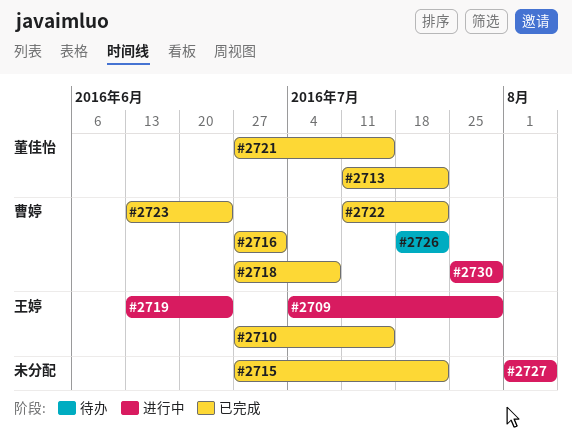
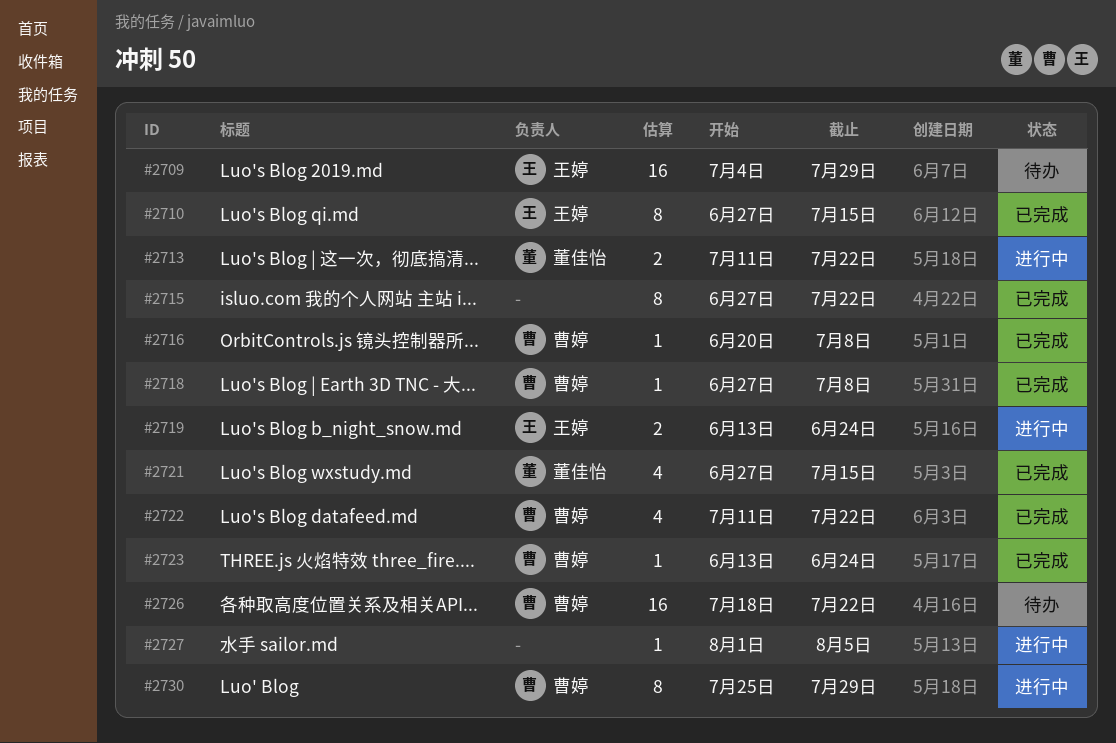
#2709, status: 进行中 -> 待办
#2713, status: 已完成 -> 进行中
#2716, start: Jun 27 -> Jun 20
#2716, due: Jul 1 -> Jul 8

